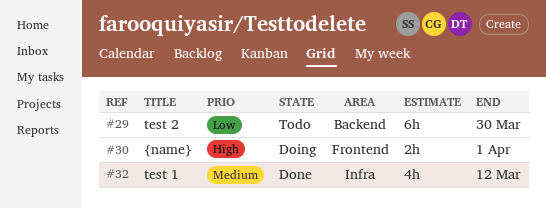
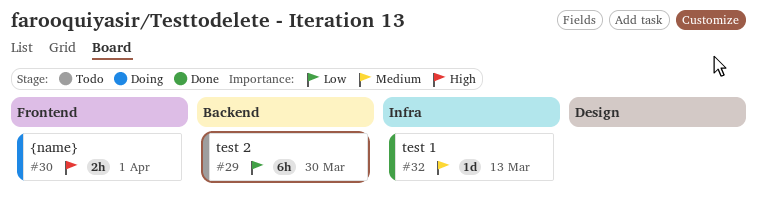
#32, estimate: 4h -> 1d
#32, due: Mar 12 -> Mar 13

